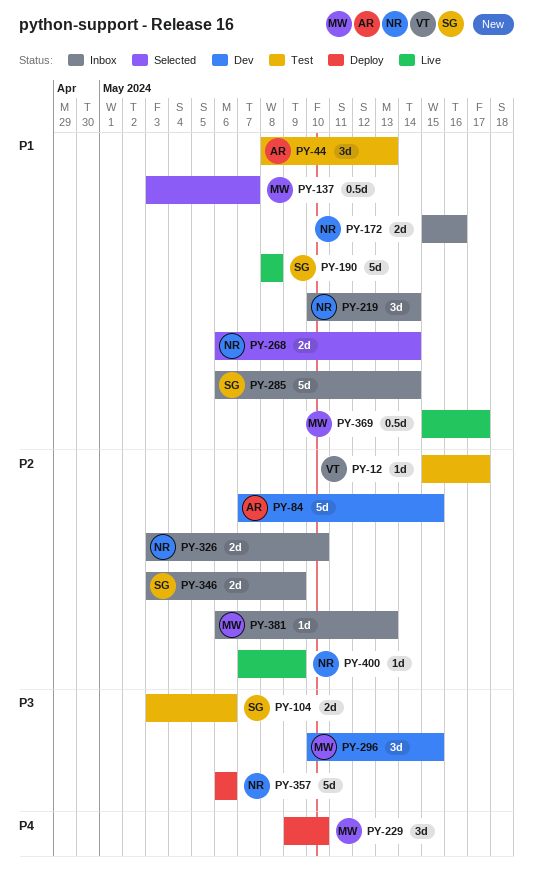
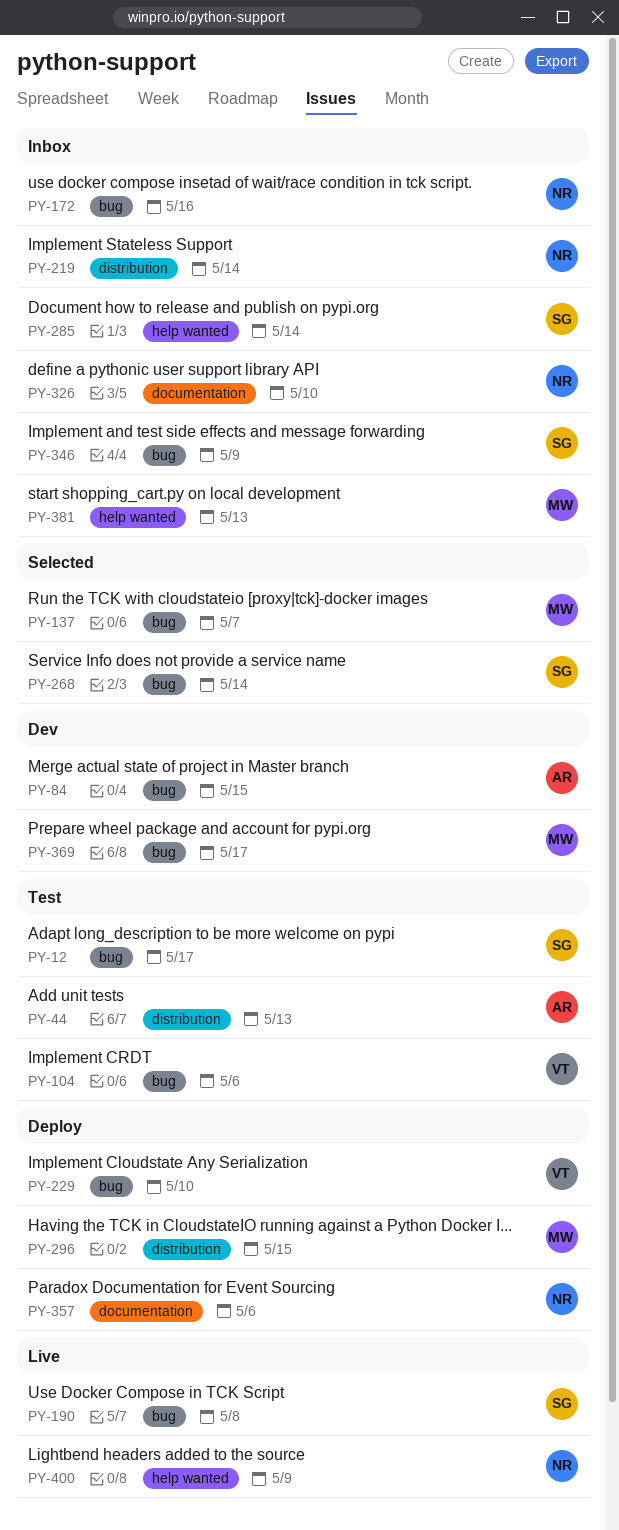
PY-12, owner: VT -> SG
PY-104, owner: SG -> VT
PY-229, owner: MW -> VT
PY-268, owner: NR -> SG
PY-296, status: Dev -> Deploy
PY-369, status: Live -> Dev

